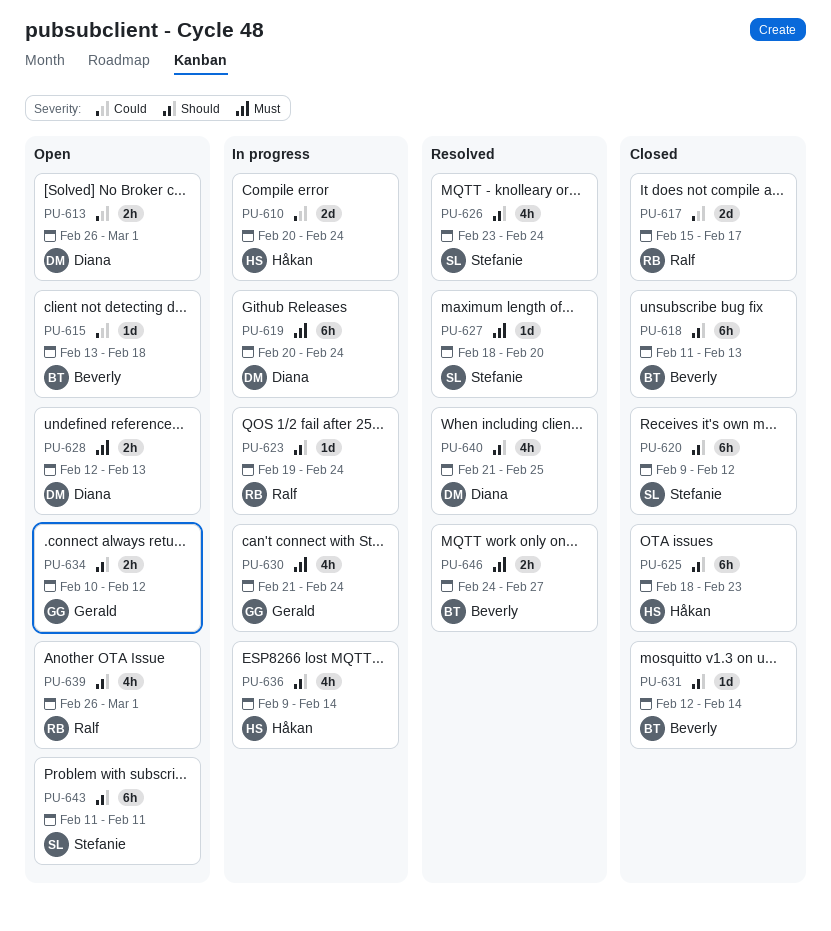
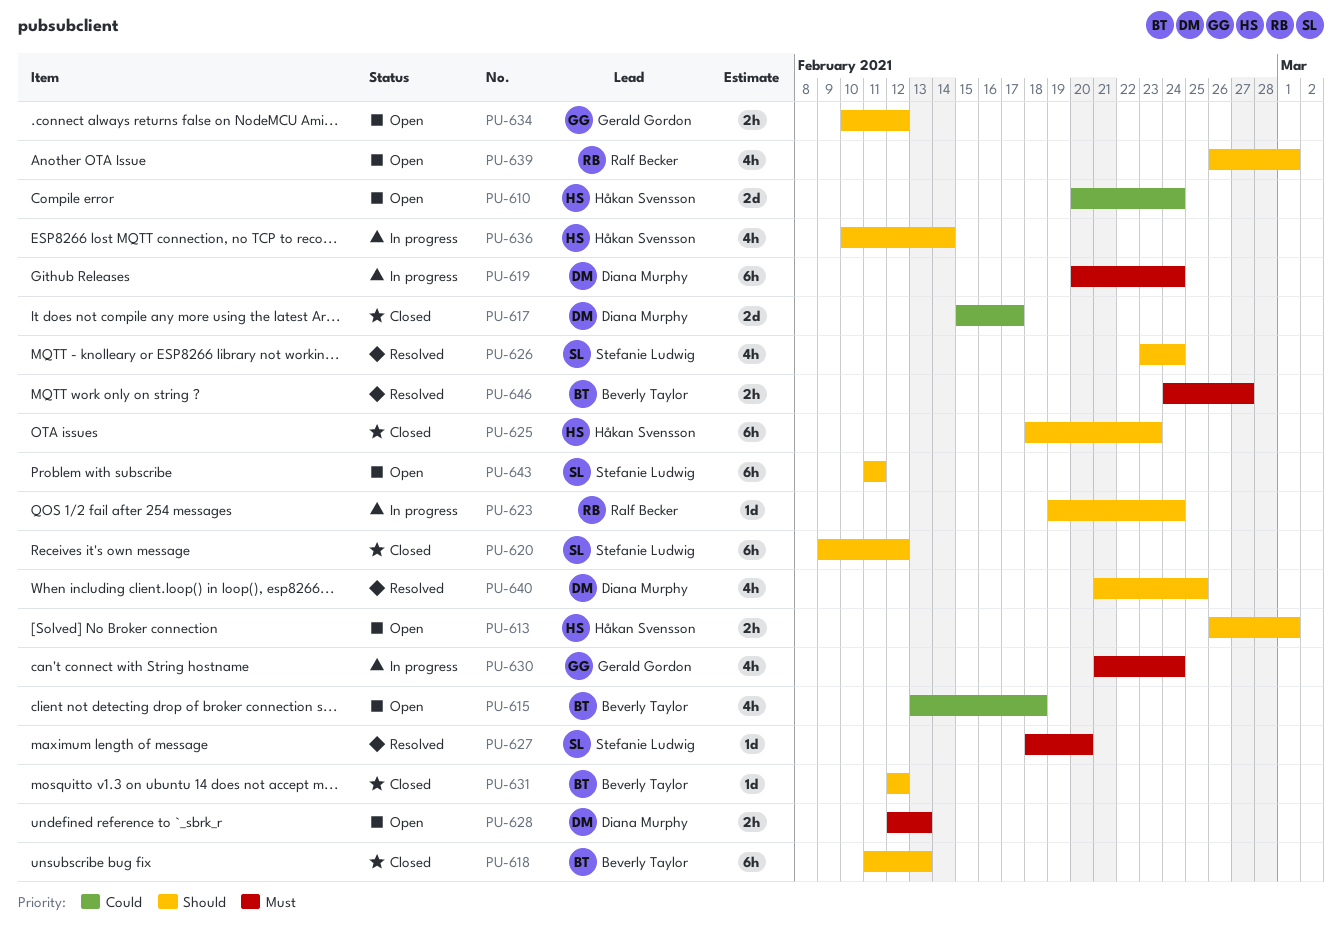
PU-610, status: In progress -> Open
PU-613, owner: Diana Murphy -> Håkan Svensson
PU-613, priority: Could -> Should
PU-615, estimate: 1d -> 4h
PU-617, owner: Ralf Becker -> Diana Murphy
PU-631, due: Feb 14 -> Feb 12
PU-636, start: Feb 9 -> Feb 10

